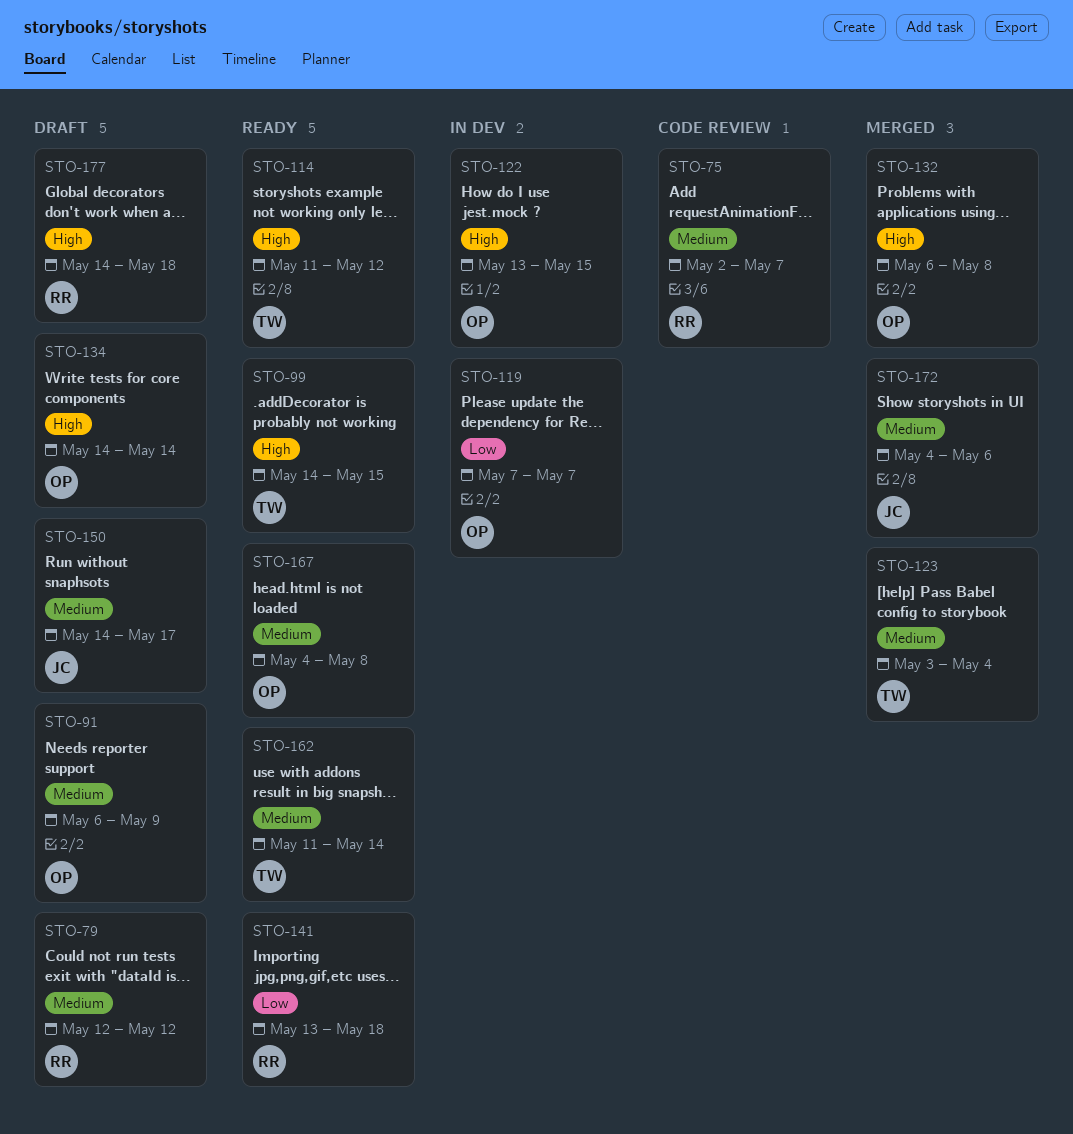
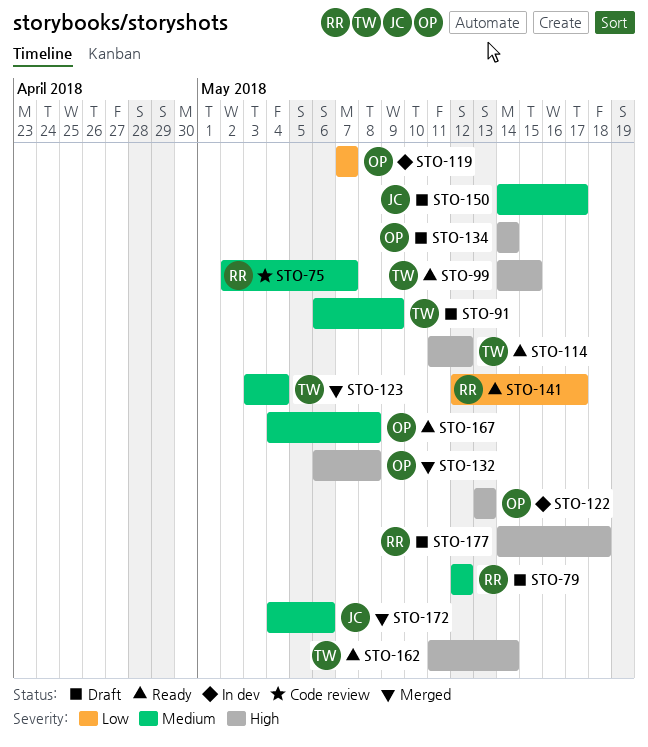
STO-91, owner: OP -> TW
STO-122, due: May 15 -> May 13
STO-141, start: May 13 -> May 12
STO-141, due: May 18 -> May 17
STO-162, priority: Medium -> High

